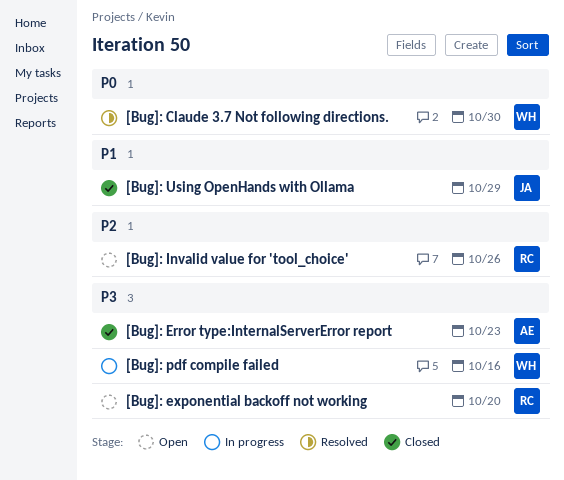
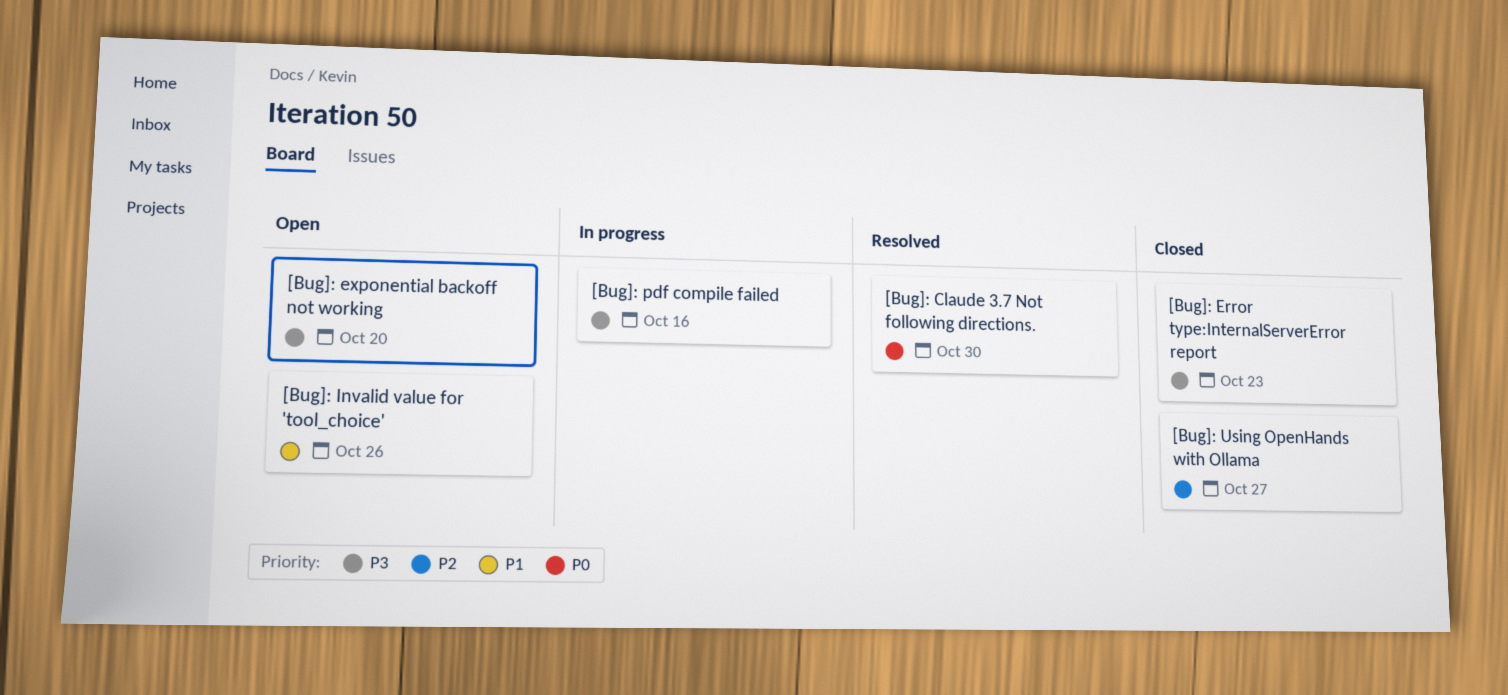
[Bug]: Invalid value for 'tool_choice', priority: P2 -> P1
[Bug]: Using OpenHands with Ollama, priority: P1 -> P2
[Bug]: Using OpenHands with Ollama, due: Oct 29 -> Oct 27

